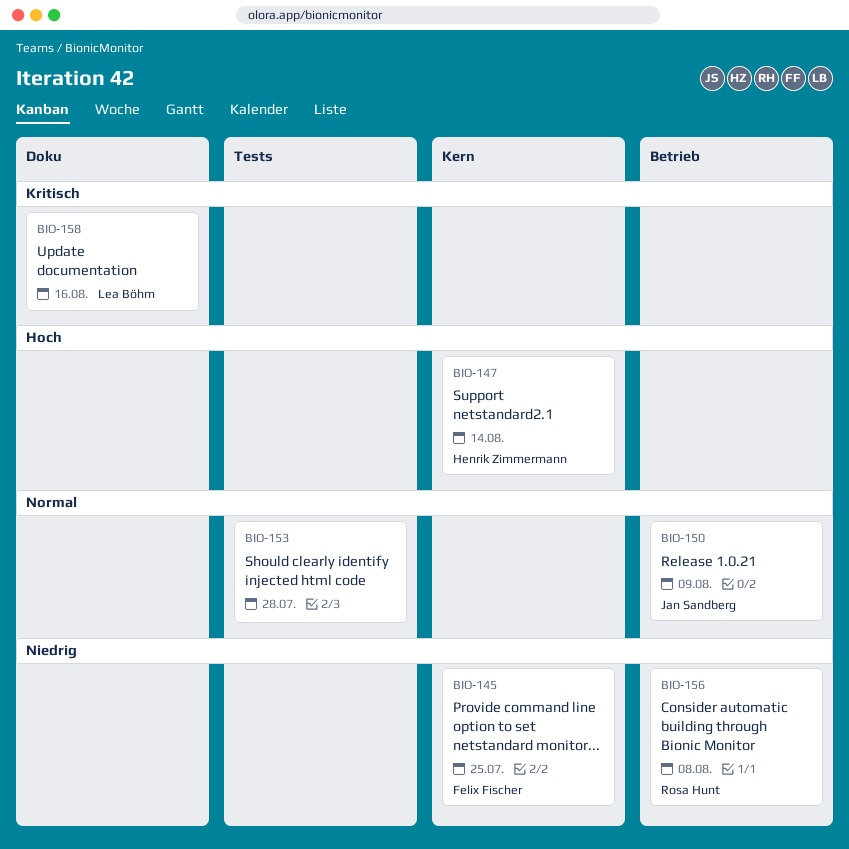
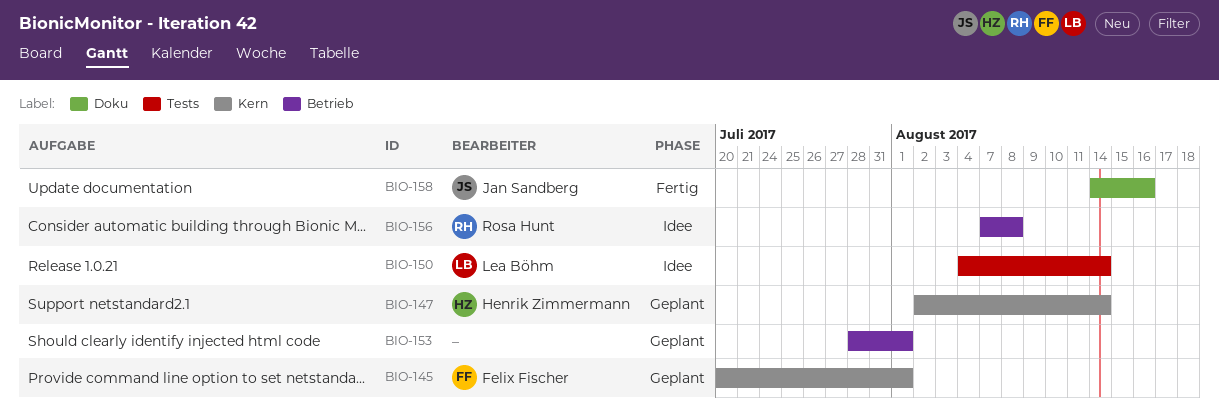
BIO-145, due: Jul 25 -> Aug 1
BIO-150, owner: Jan Sandberg -> Lea Böhm
BIO-150, label: Betrieb -> Tests
BIO-150, due: Aug 9 -> Aug 14
BIO-153, label: Tests -> Betrieb
BIO-153, due: Jul 28 -> Aug 1
BIO-158, owner: Lea Böhm -> Jan Sandberg

